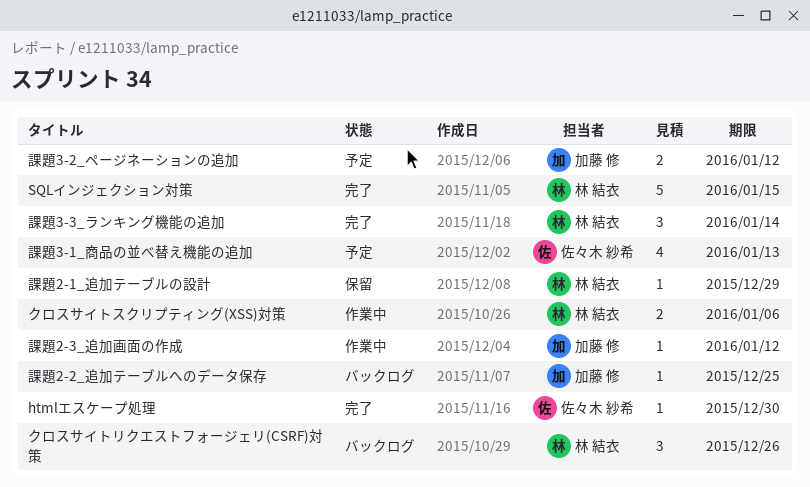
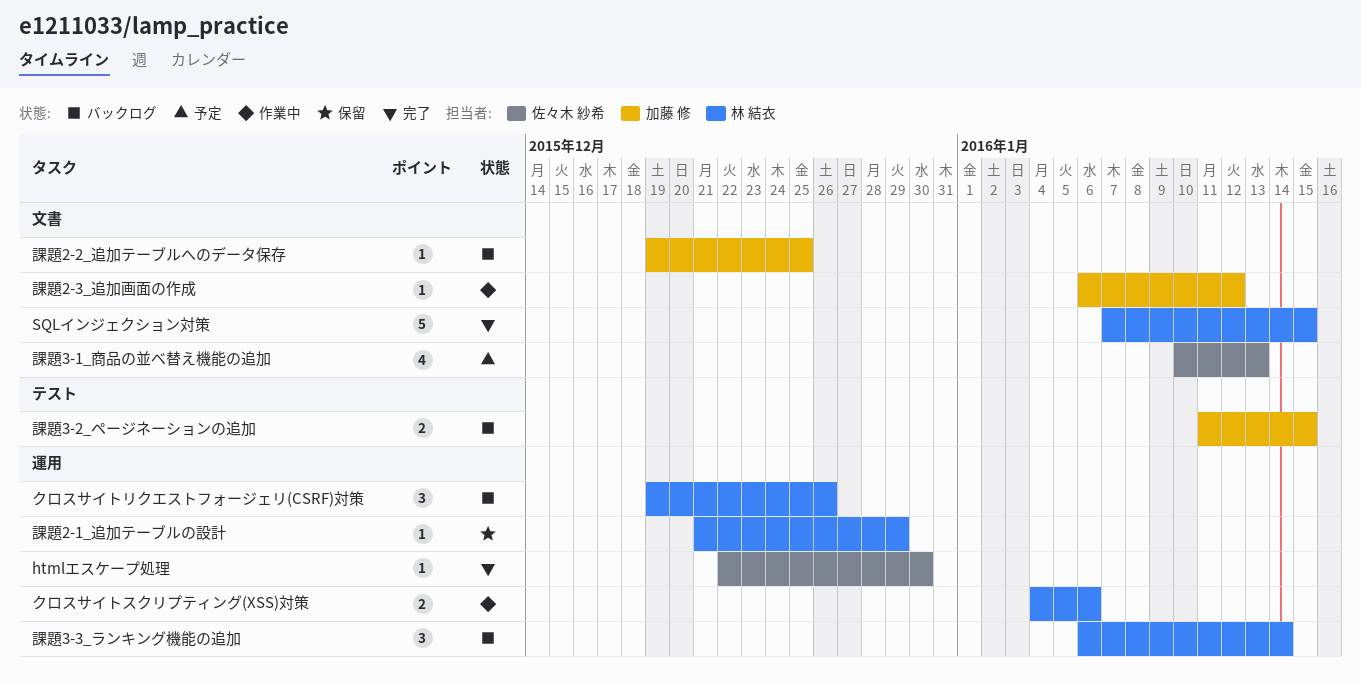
課題3-2_ページネーションの追加, status: 予定 -> バックログ
課題3-2_ページネーションの追加, due: Jan 12 -> Jan 15
課題3-3_ランキング機能の追加, status: 完了 -> バックログ

